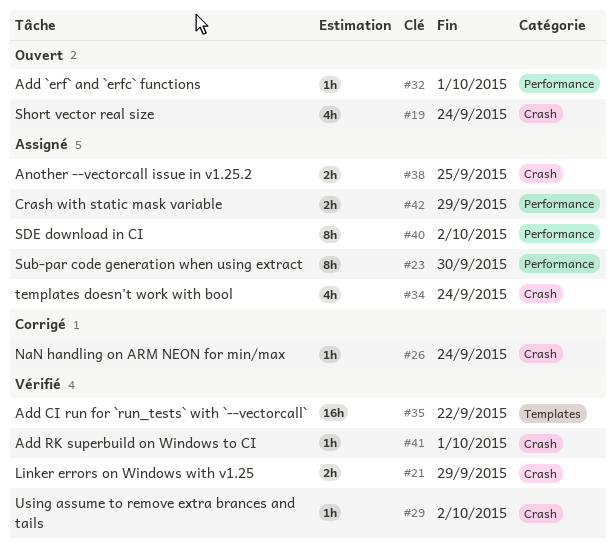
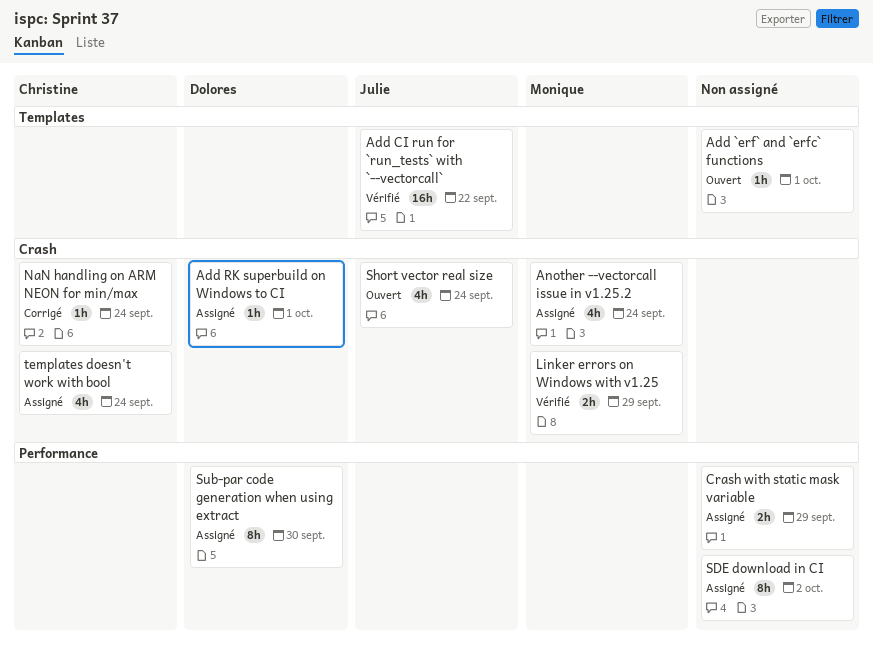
Add `erf` and `erfc` functions, label: Performance -> Templates
Add RK superbuild on Windows to CI, status: Vérifié -> Assigné
Another --vectorcall issue in v1.25.2, estimate: 2h -> 4h
Another --vectorcall issue in v1.25.2, due: Sep 25 -> Sep 24
Using assume to remove extra brances and tails: present -> none

